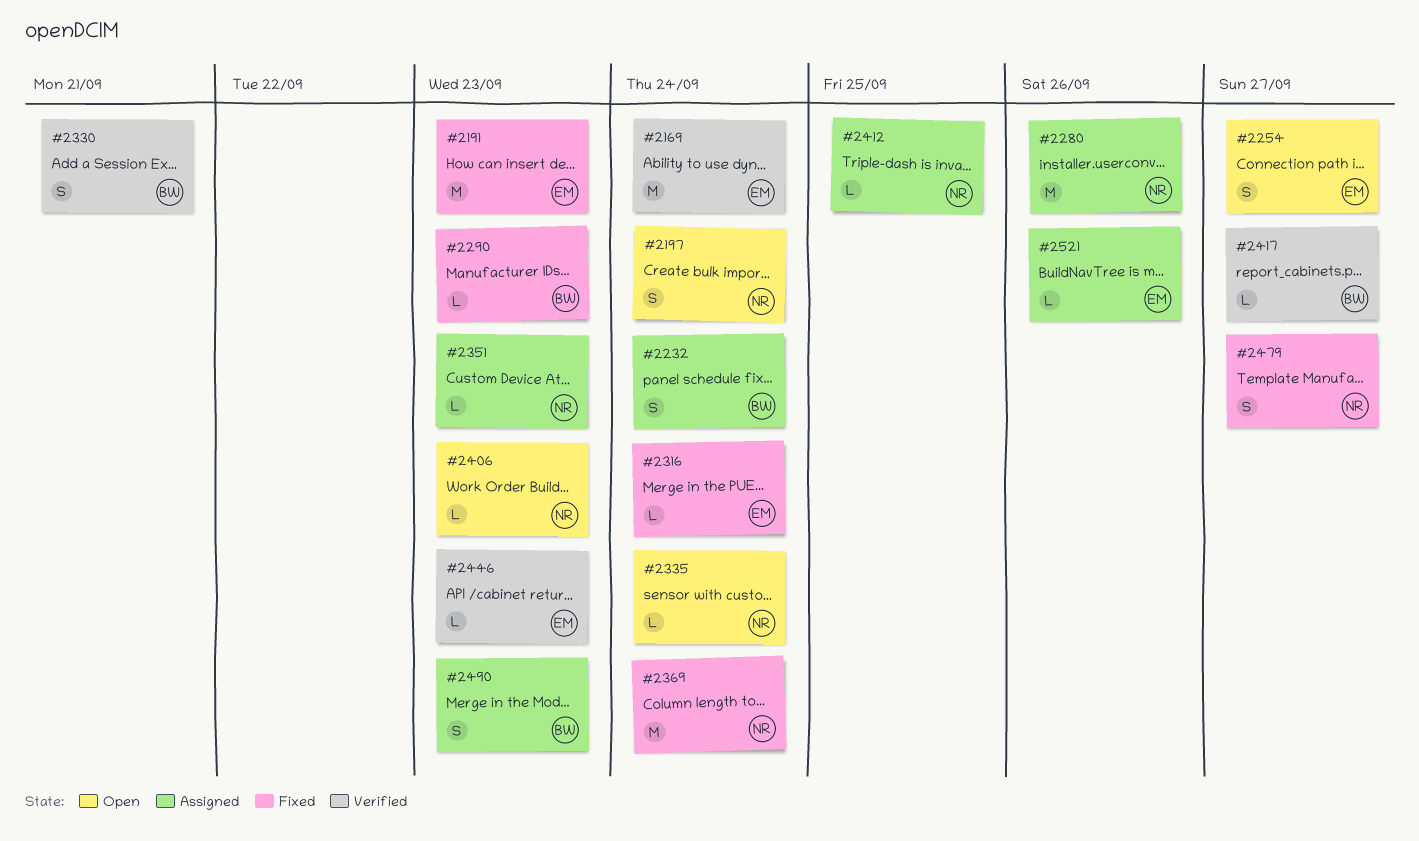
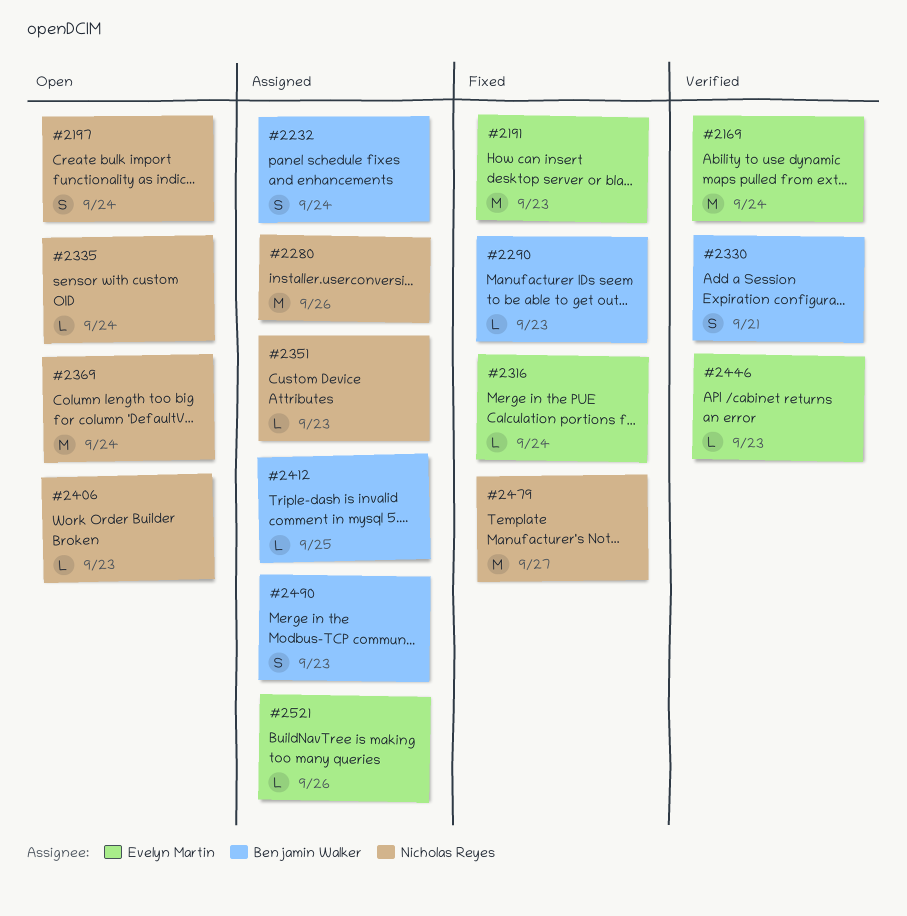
#2254: present -> none
#2369, status: Fixed -> Open
#2412, owner: Nicholas Reyes -> Benjamin Walker
#2417: present -> none
#2479, estimate: S -> M

